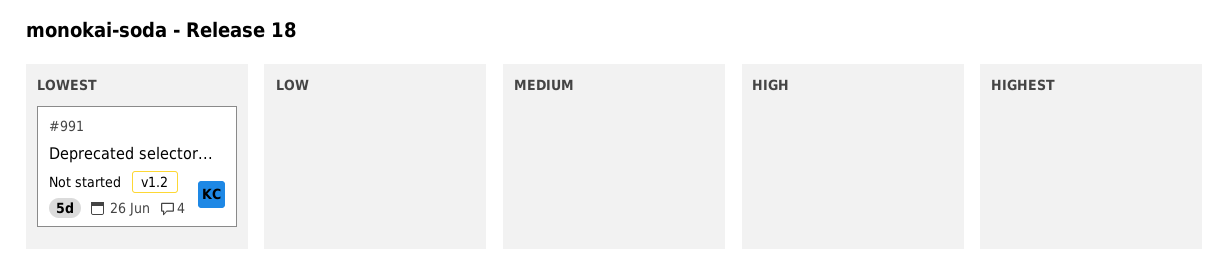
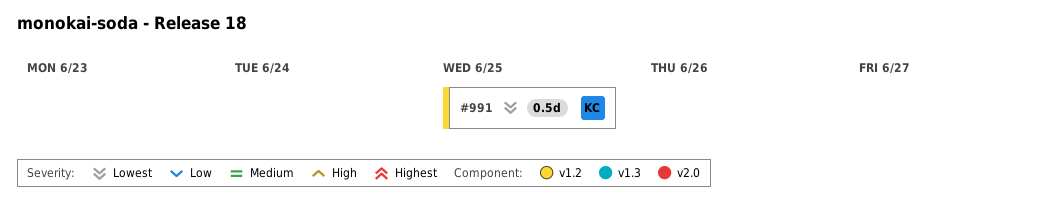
#991, estimate: 5d -> 0.5d
#991, due: Jun 26 -> Jun 25

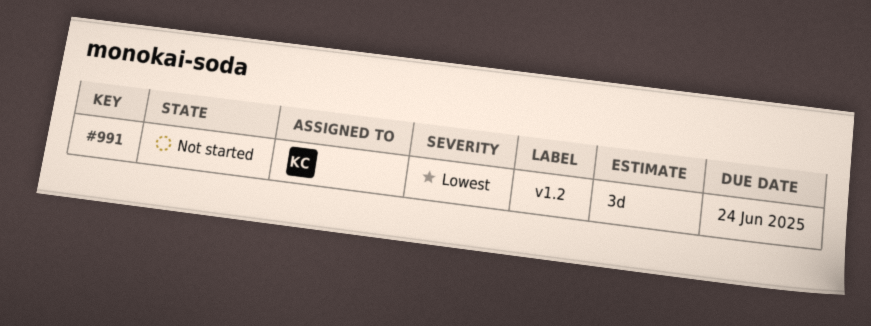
#991, estimate: 0.5d -> 3d
#991, due: Jun 25 -> Jun 24

